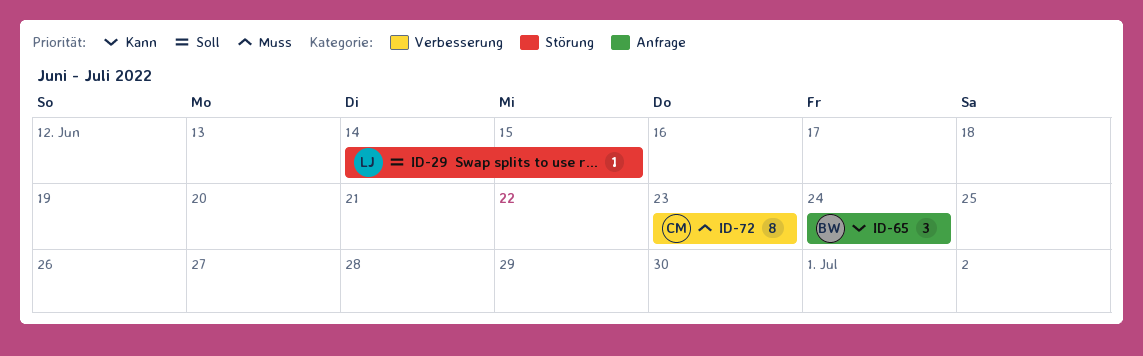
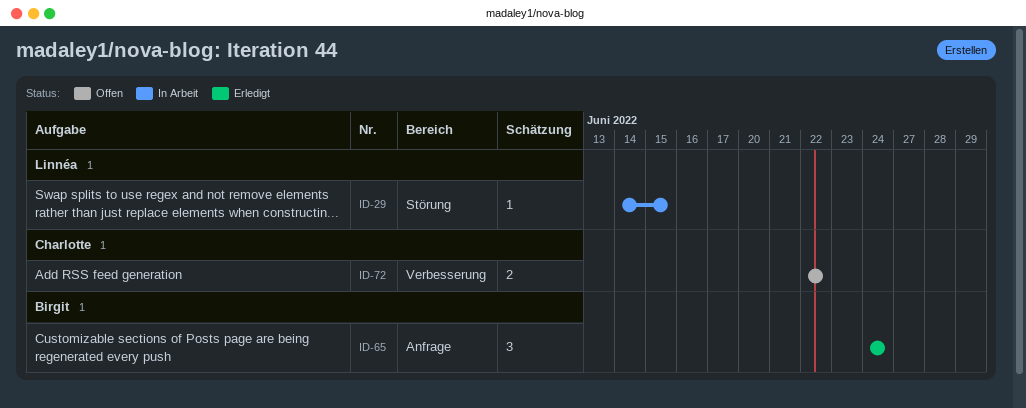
ID-72, estimate: 8 -> 2
ID-72, start: Jun 23 -> Jun 22
ID-72, due: Jun 23 -> Jun 22

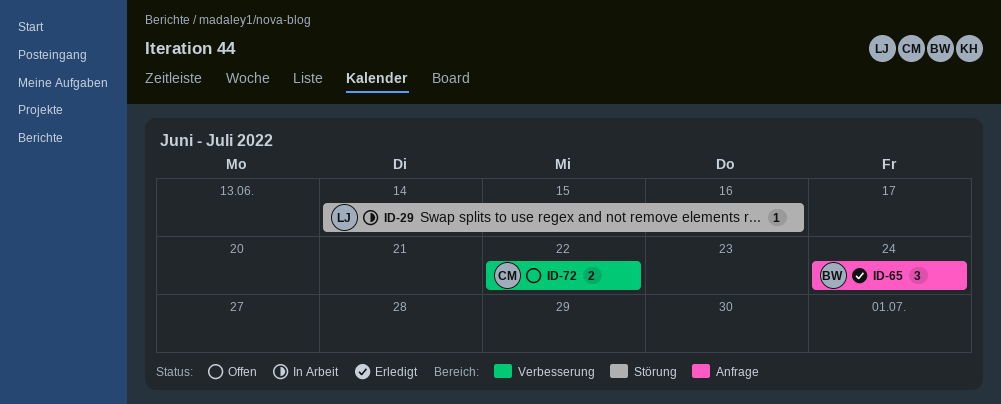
ID-29, due: Jun 15 -> Jun 16

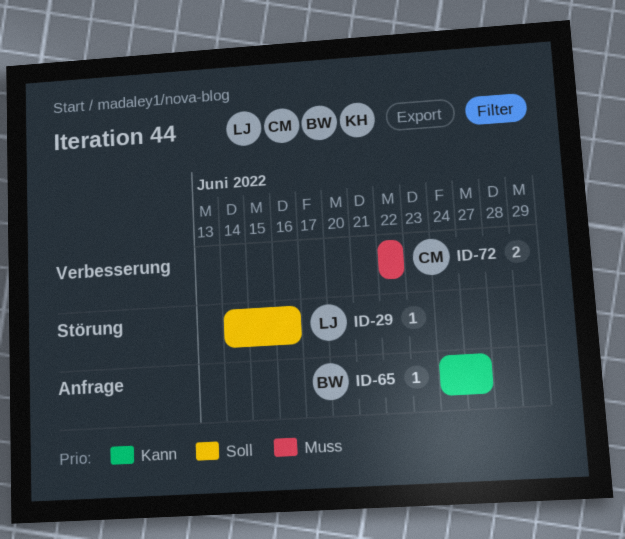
ID-65, estimate: 3 -> 1
ID-65, due: Jun 24 -> Jun 27

